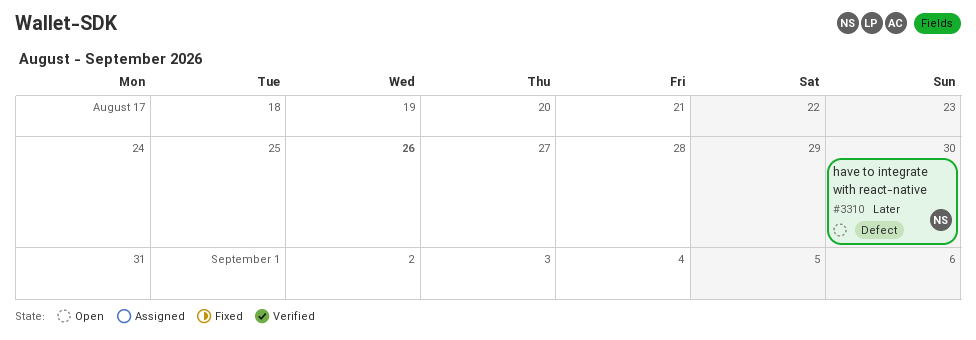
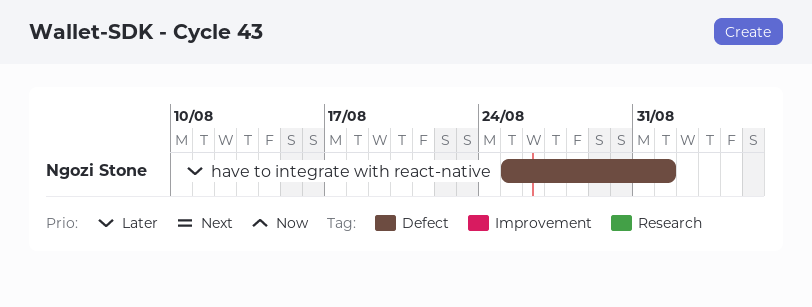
have to integrate with react-native, due: Aug 30 -> Sep 1

